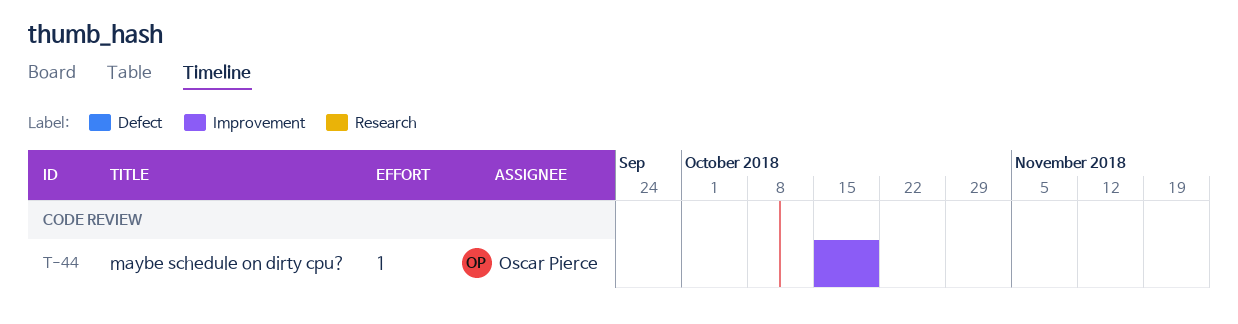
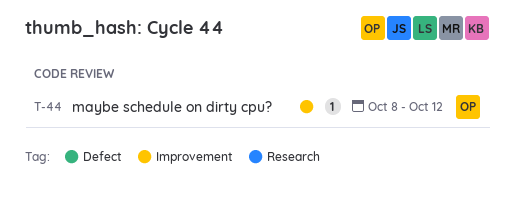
T-44, start: Oct 15 -> Oct 8
T-44, due: Oct 19 -> Oct 12

